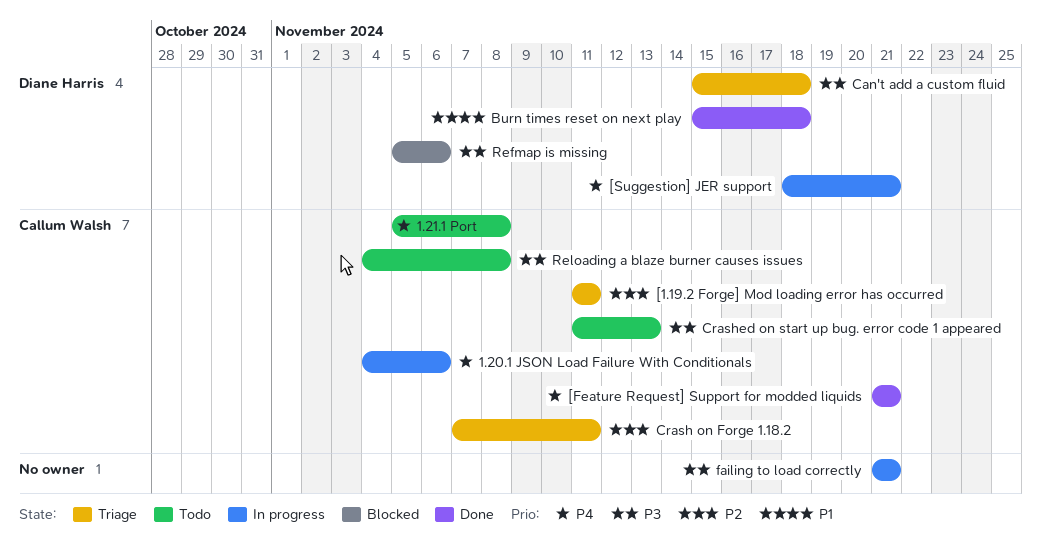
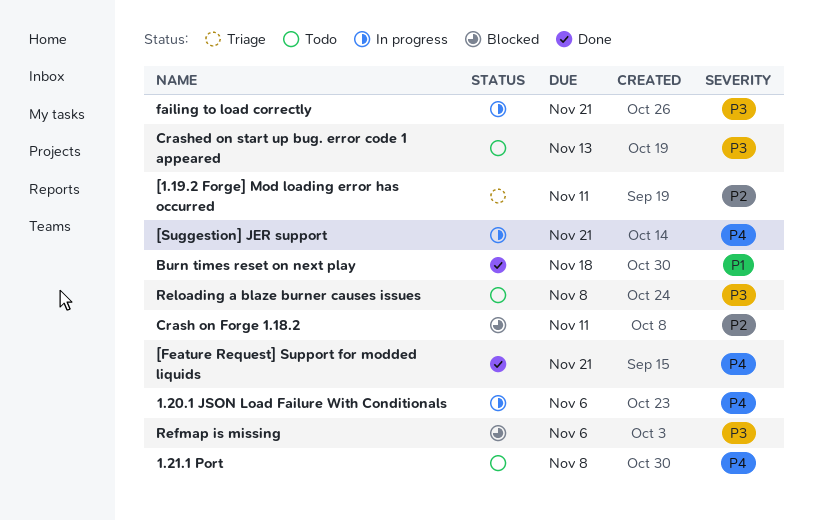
Can't add a custom fluid: present -> none
Crash on Forge 1.18.2, status: Triage -> Blocked

